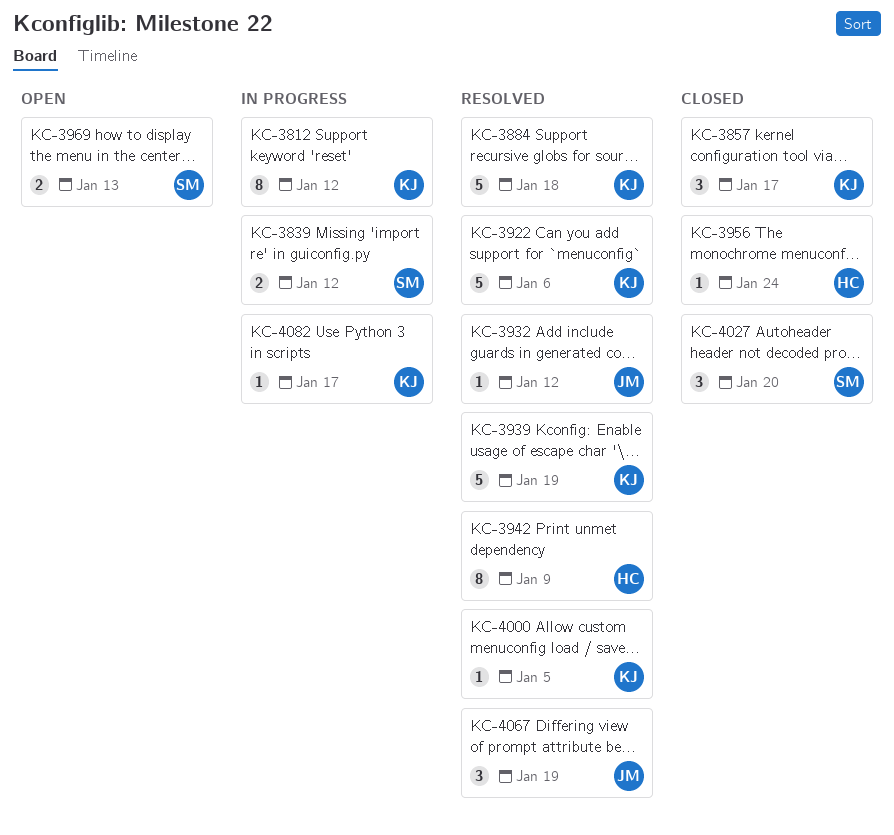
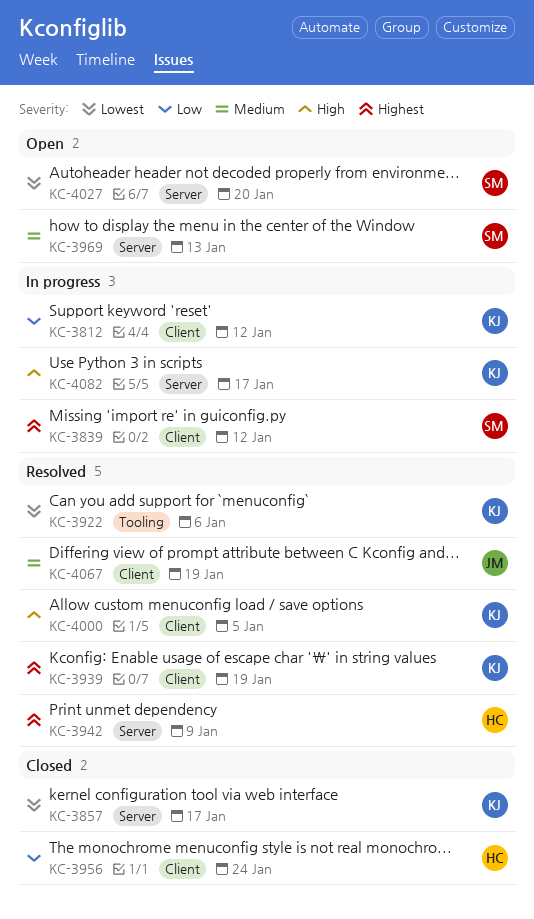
KC-3884: present -> none
KC-3932: present -> none
KC-4027, status: Closed -> Open

